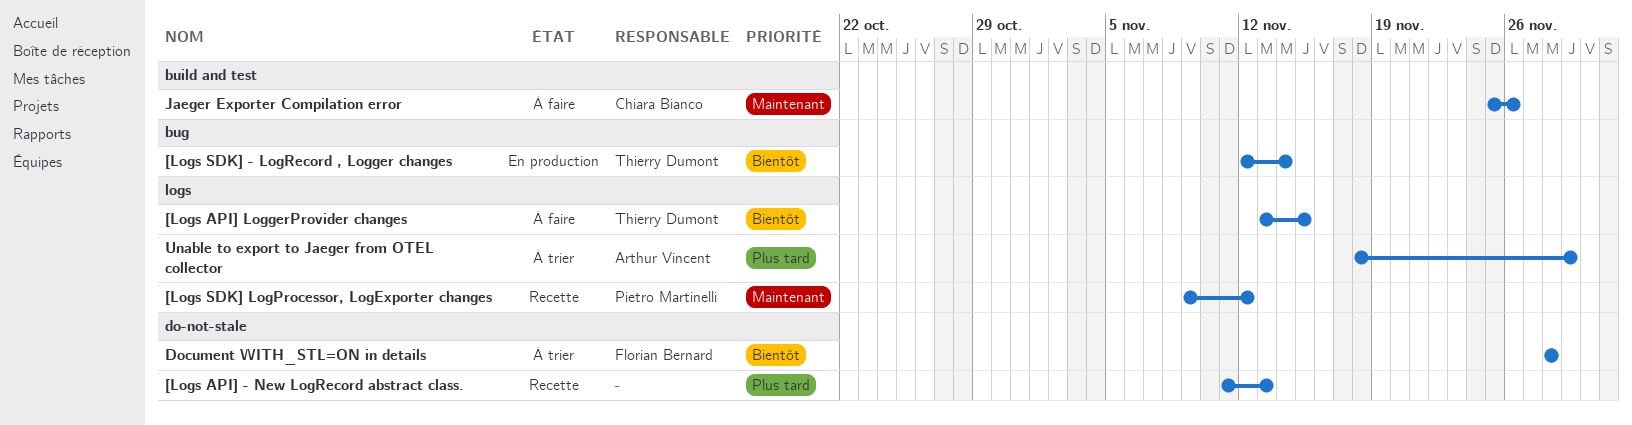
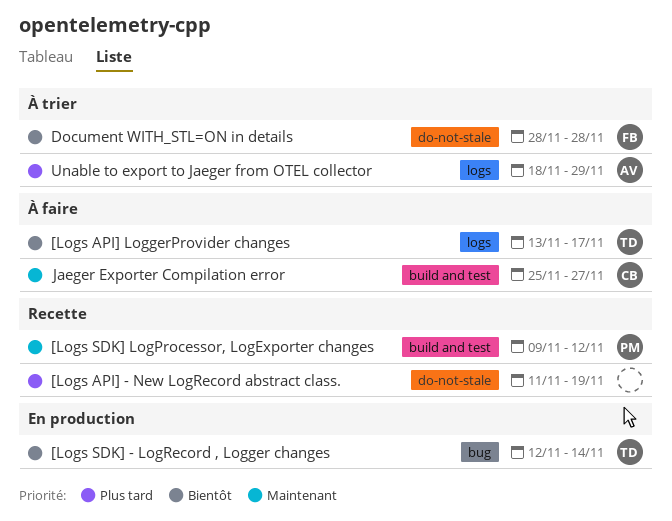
[Logs API] - New LogRecord abstract class., due: Nov 13 -> Nov 19
[Logs API] LoggerProvider changes, due: Nov 15 -> Nov 17
[Logs SDK] LogProcessor, LogExporter changes, label: logs -> build and test
Jaeger Exporter Compilation error, due: Nov 26 -> Nov 27

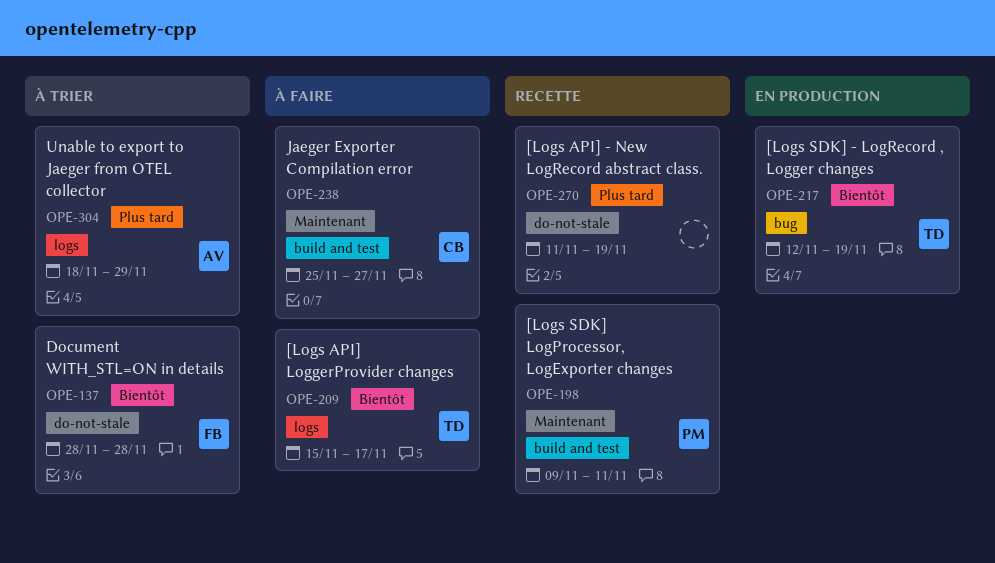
[Logs API] LoggerProvider changes, start: Nov 13 -> Nov 15
[Logs SDK] - LogRecord , Logger changes, due: Nov 14 -> Nov 19
[Logs SDK] LogProcessor, LogExporter changes, due: Nov 12 -> Nov 11

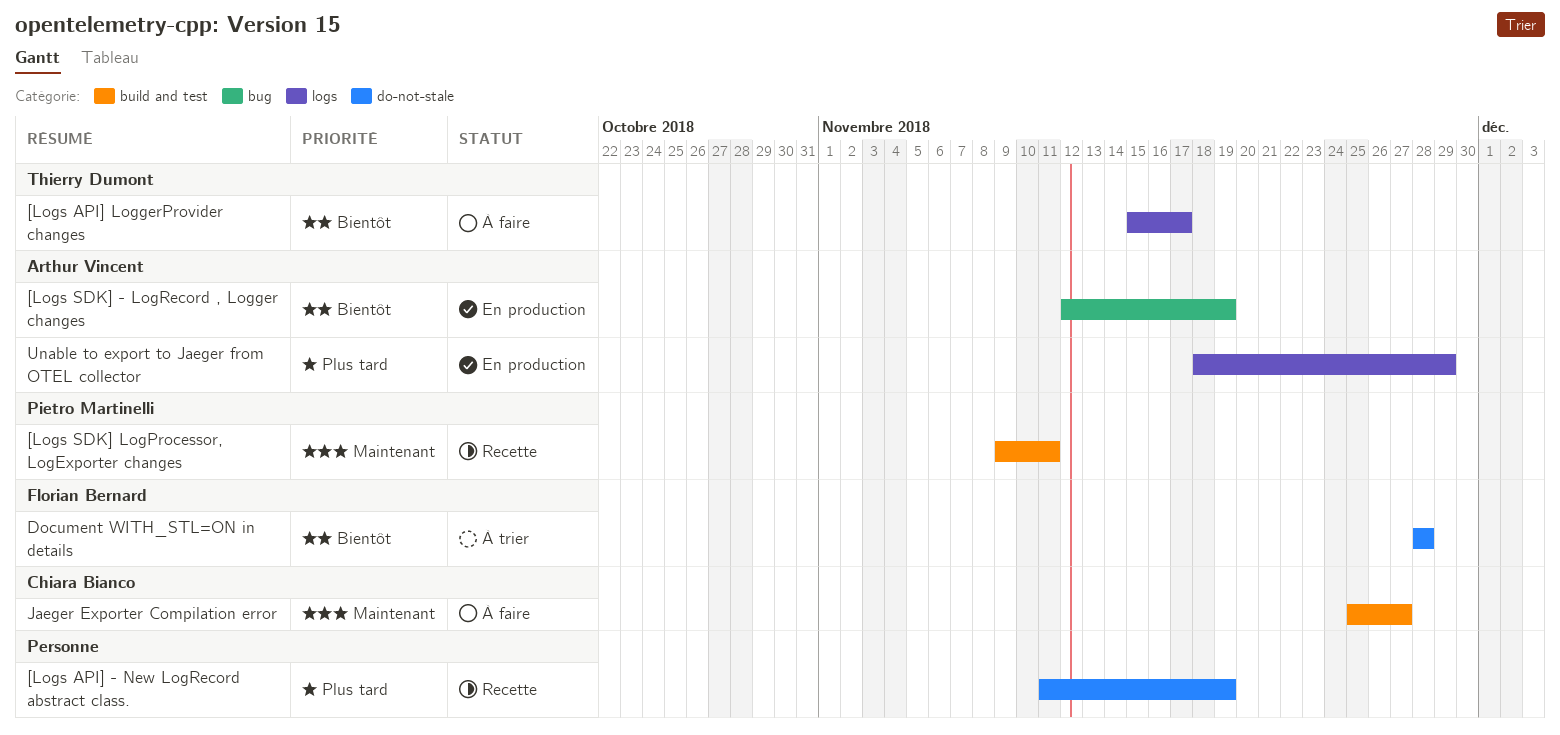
[Logs SDK] - LogRecord , Logger changes, owner: Thierry Dumont -> Arthur Vincent
Unable to export to Jaeger from OTEL collector, status: À trier -> En production

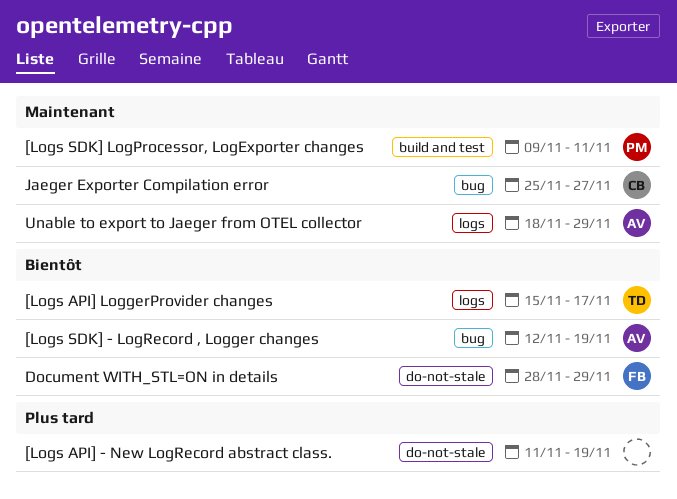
Document WITH_STL=ON in details, due: Nov 28 -> Nov 29
Jaeger Exporter Compilation error, label: build and test -> bug
Unable to export to Jaeger from OTEL collector, priority: Plus tard -> Maintenant

